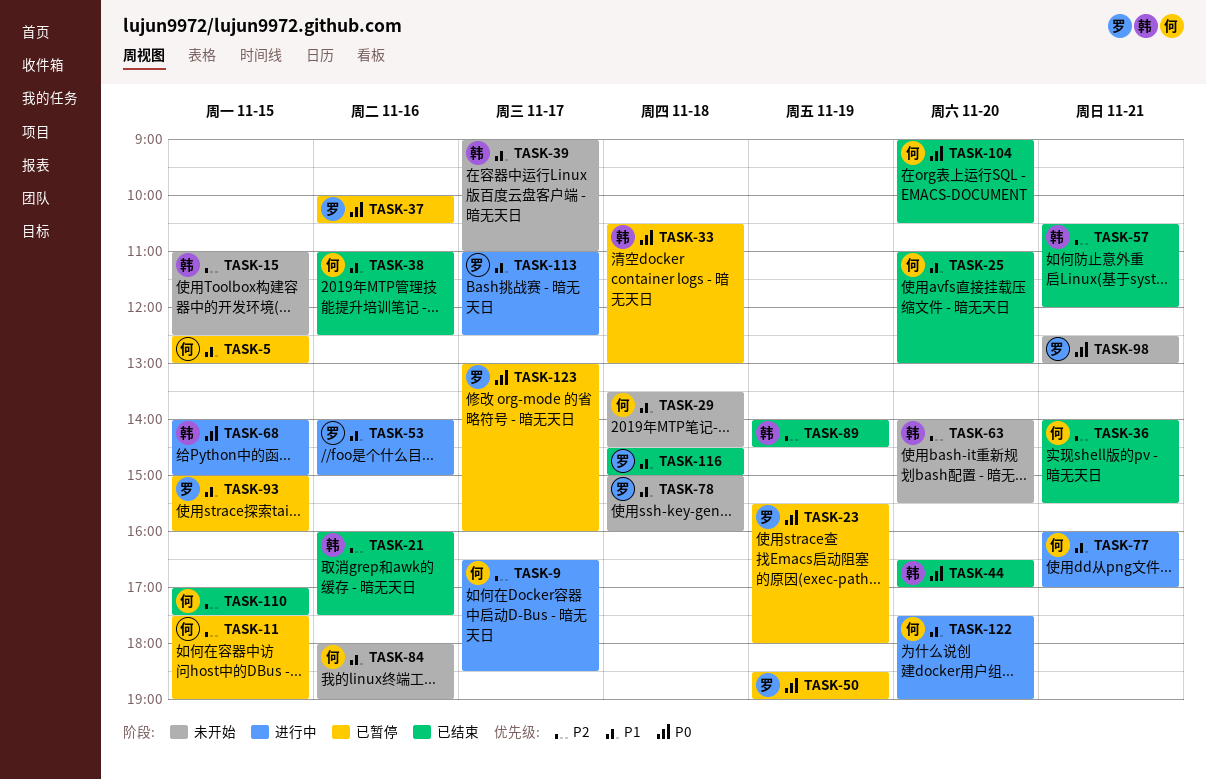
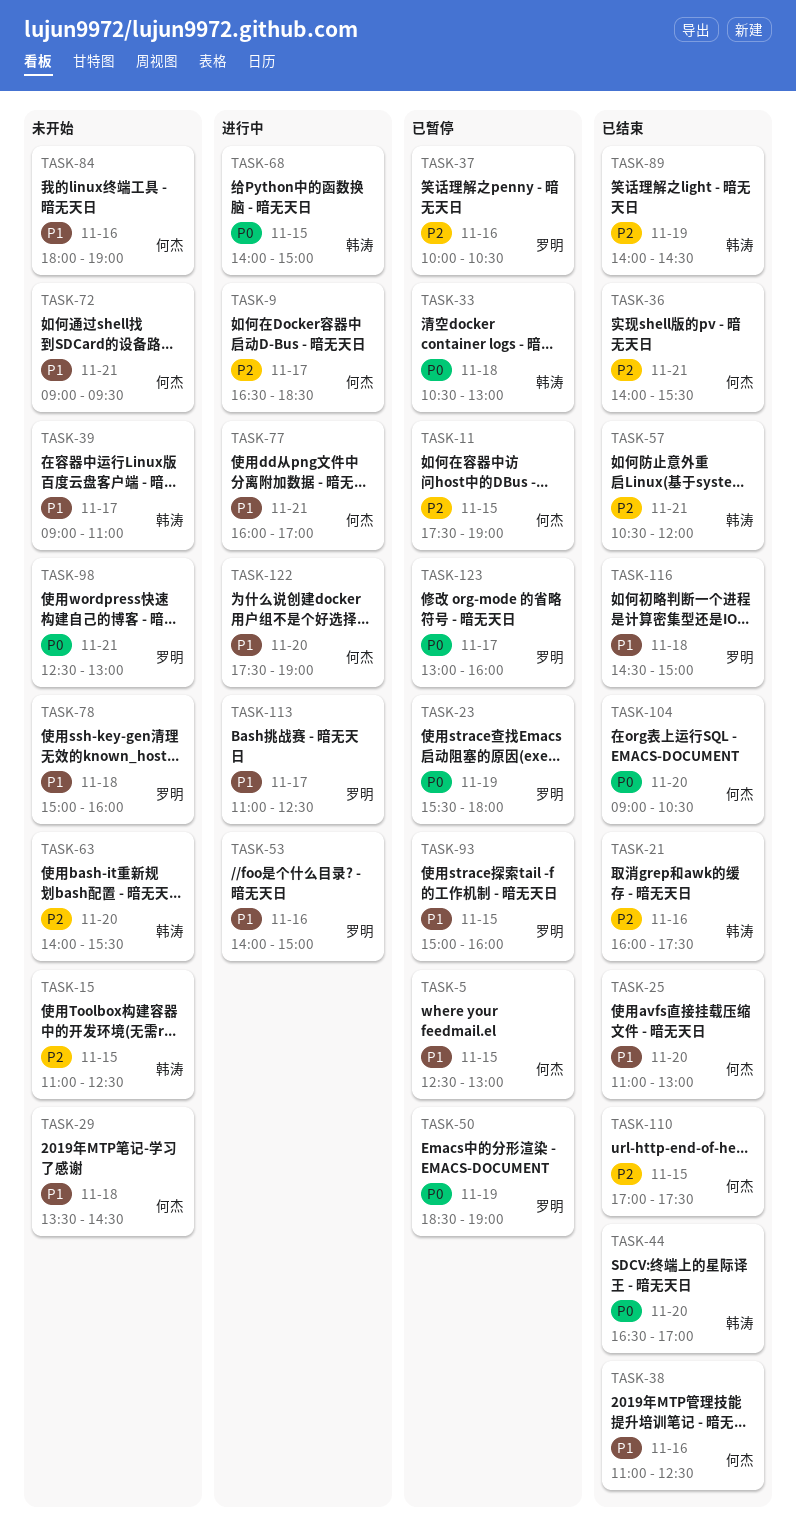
TASK-37, priority: P0 -> P2
TASK-72: none -> present

